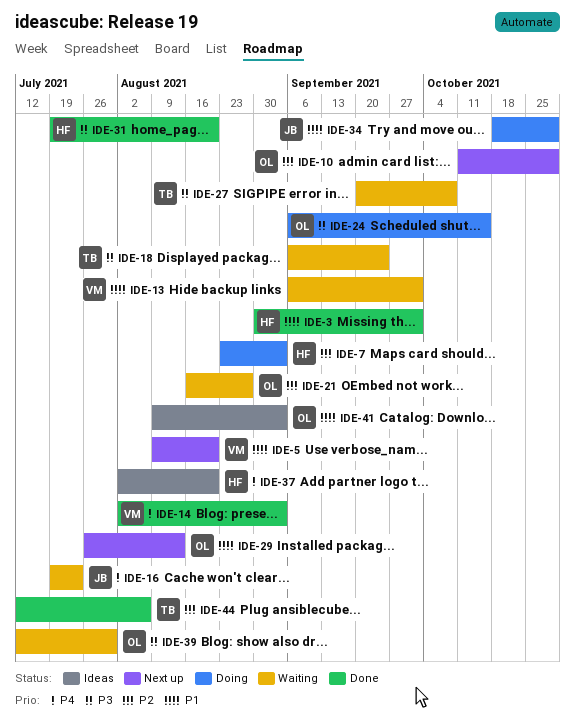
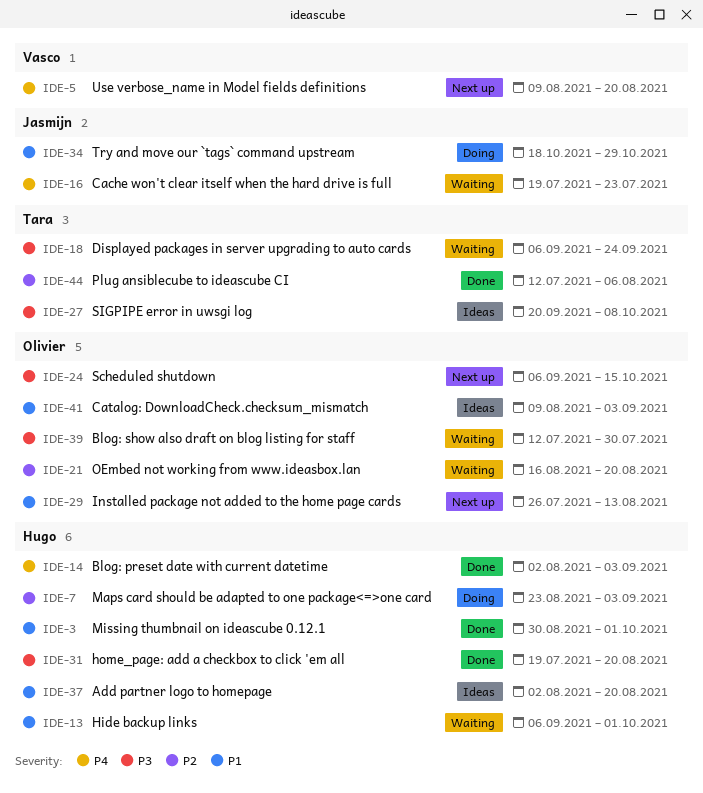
IDE-5, priority: P1 -> P4
IDE-10: present -> none
IDE-13, owner: Vasco -> Hugo
IDE-14, owner: Vasco -> Hugo
IDE-21, due: Aug 27 -> Aug 20
IDE-24, status: Doing -> Next up
IDE-27, status: Waiting -> Ideas
IDE-37, priority: P4 -> P1

